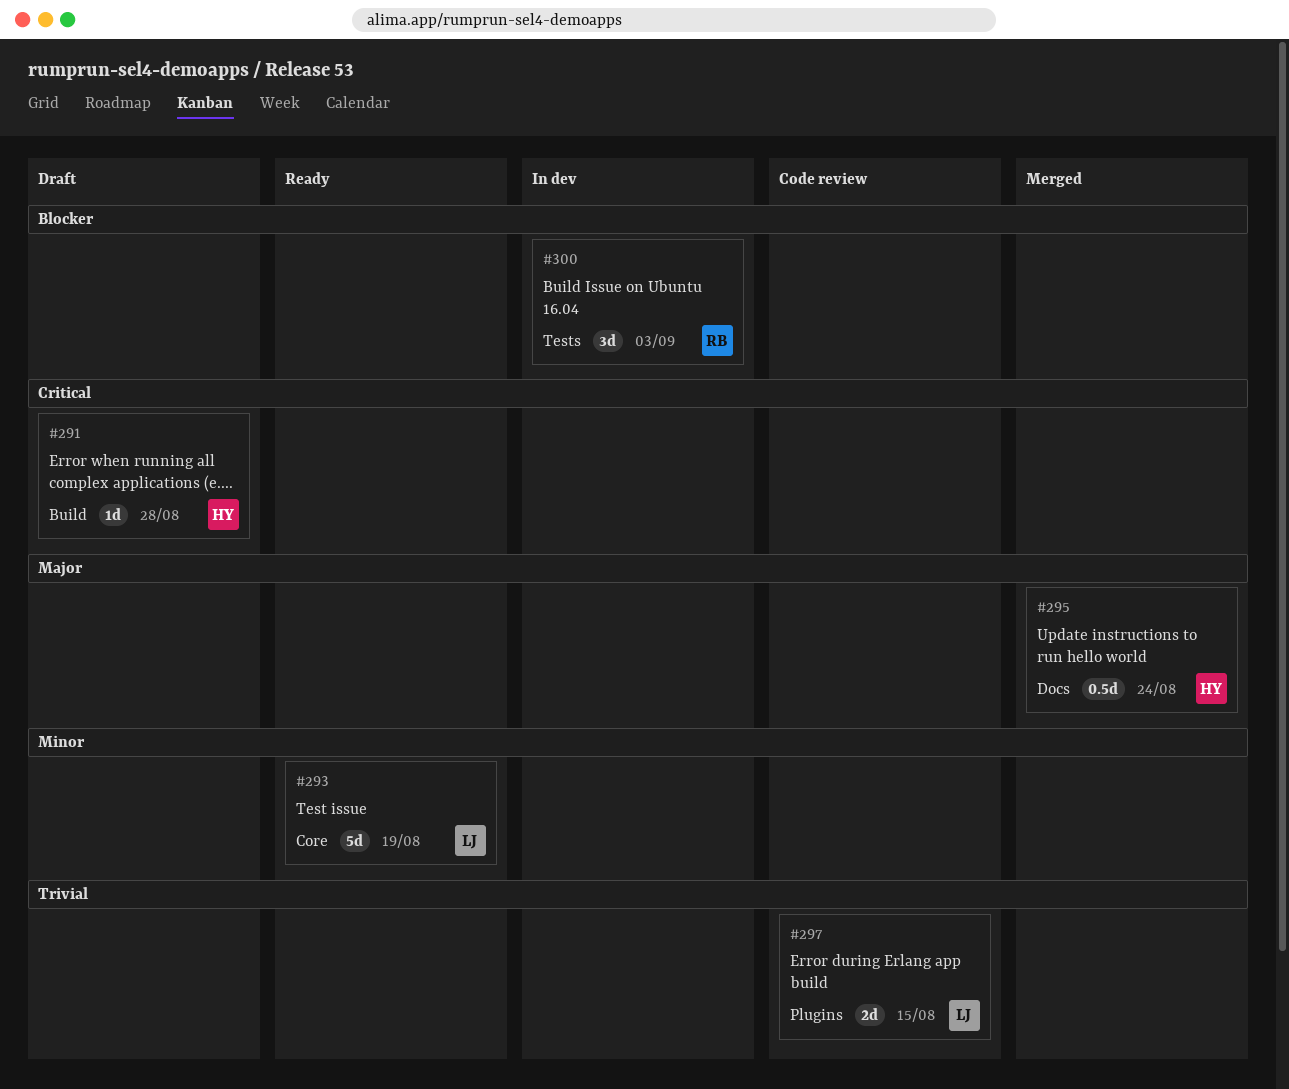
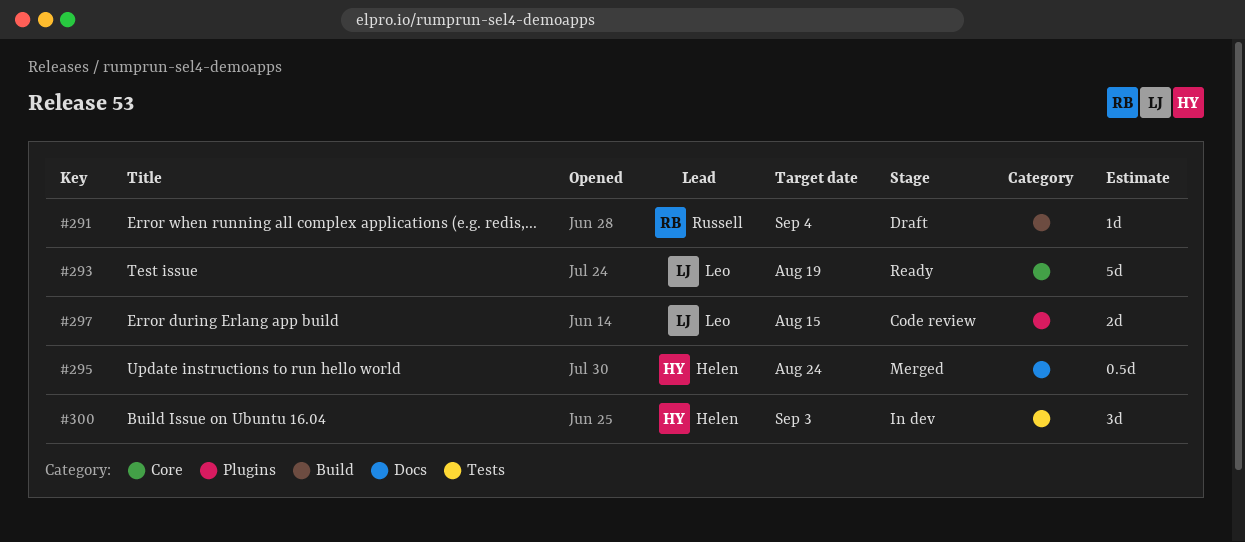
#291, owner: Helen -> Russell
#291, due: Aug 28 -> Sep 4
#300, owner: Russell -> Helen

